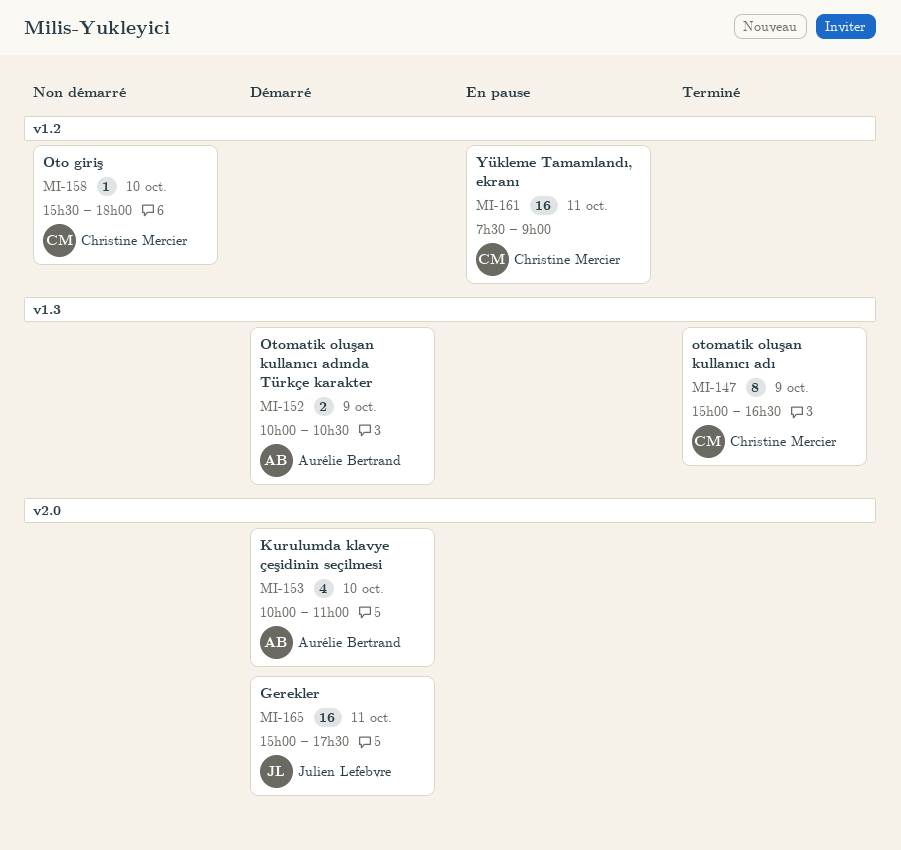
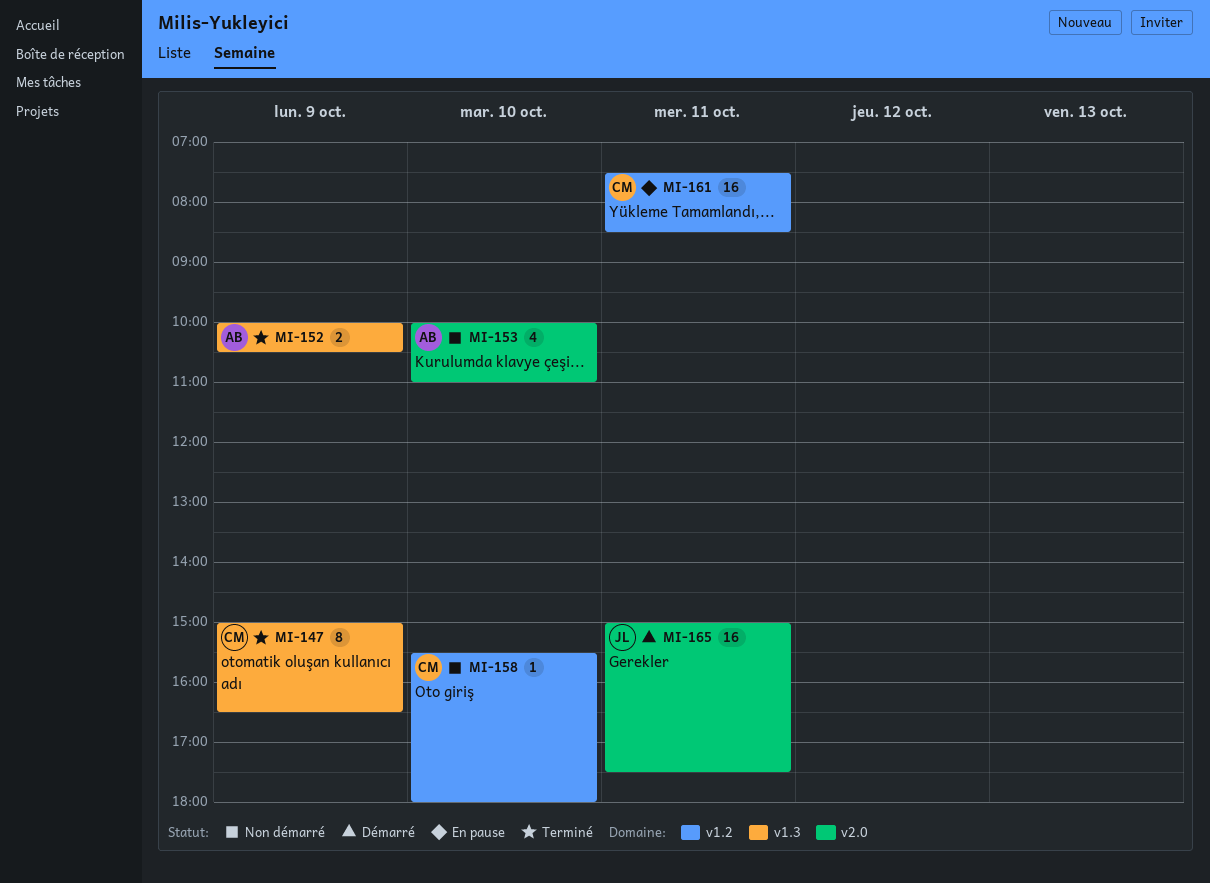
MI-152, status: Démarré -> Terminé
MI-153, status: Démarré -> Non démarré
MI-161, ends: 09:00 -> 08:30

